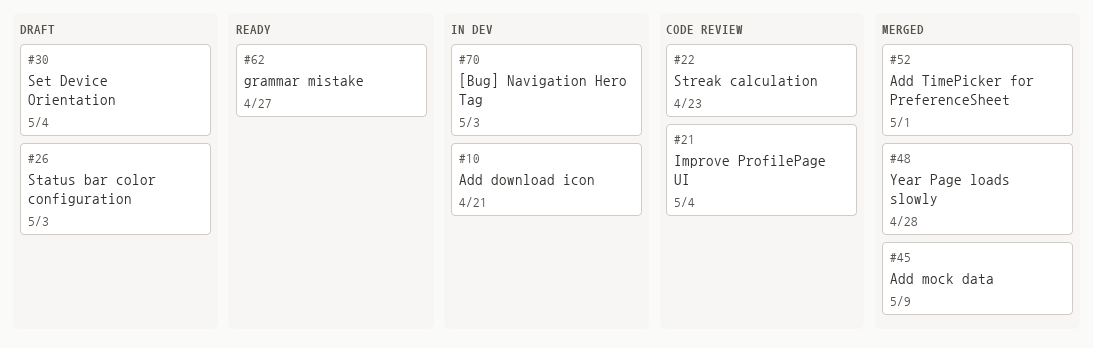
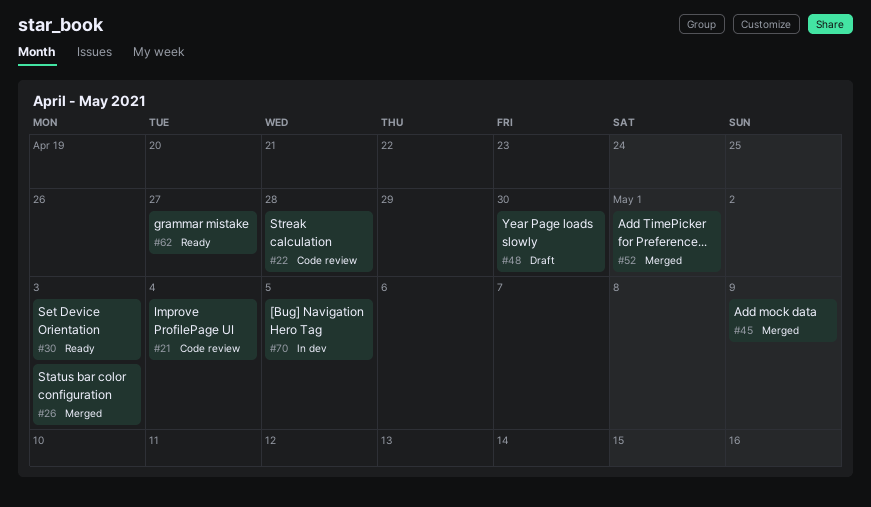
#10: present -> none
#22, due: Apr 23 -> Apr 28
#26, status: Draft -> Merged
#30, status: Draft -> Ready
#30, due: May 4 -> May 3
#48, status: Merged -> Draft
#48, due: Apr 28 -> Apr 30
#70, due: May 3 -> May 5

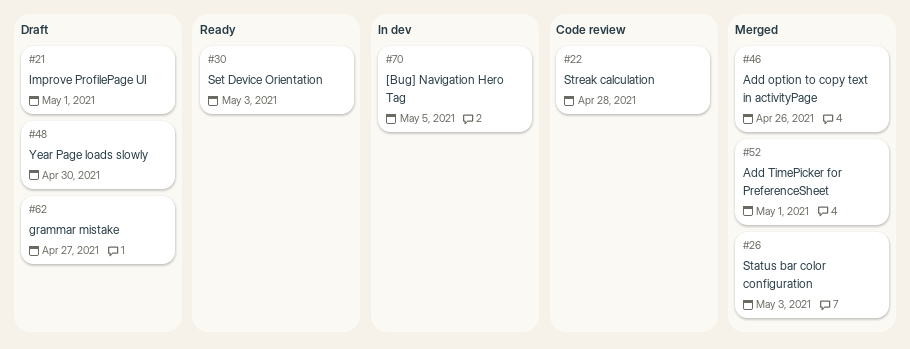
#21, status: Code review -> Draft
#21, due: May 4 -> May 1
#45: present -> none
#46: none -> present
#62, status: Ready -> Draft

